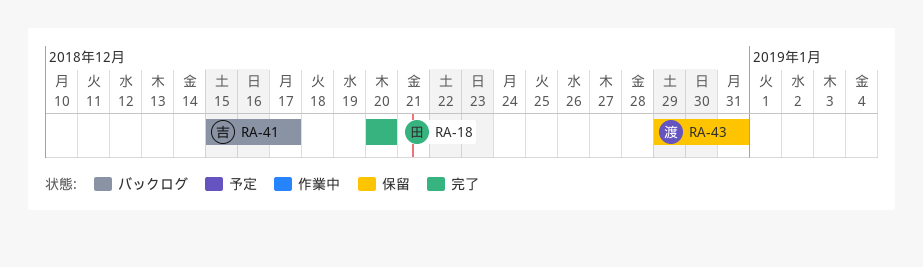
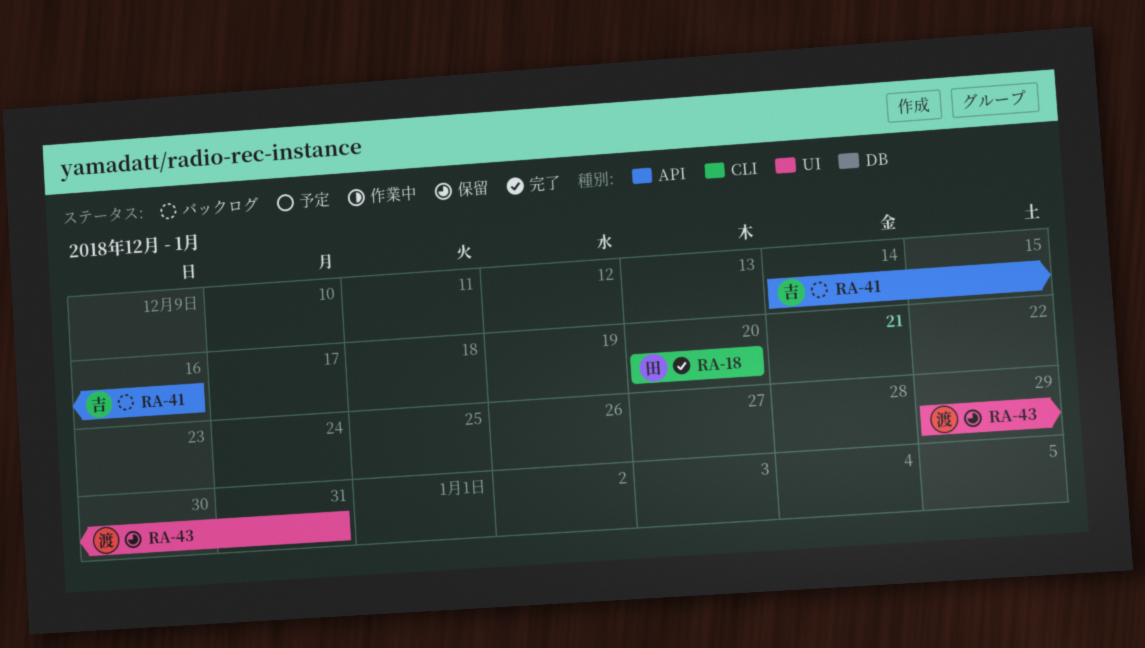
RA-41, start: Dec 15 -> Dec 14
RA-41, due: Dec 17 -> Dec 16

